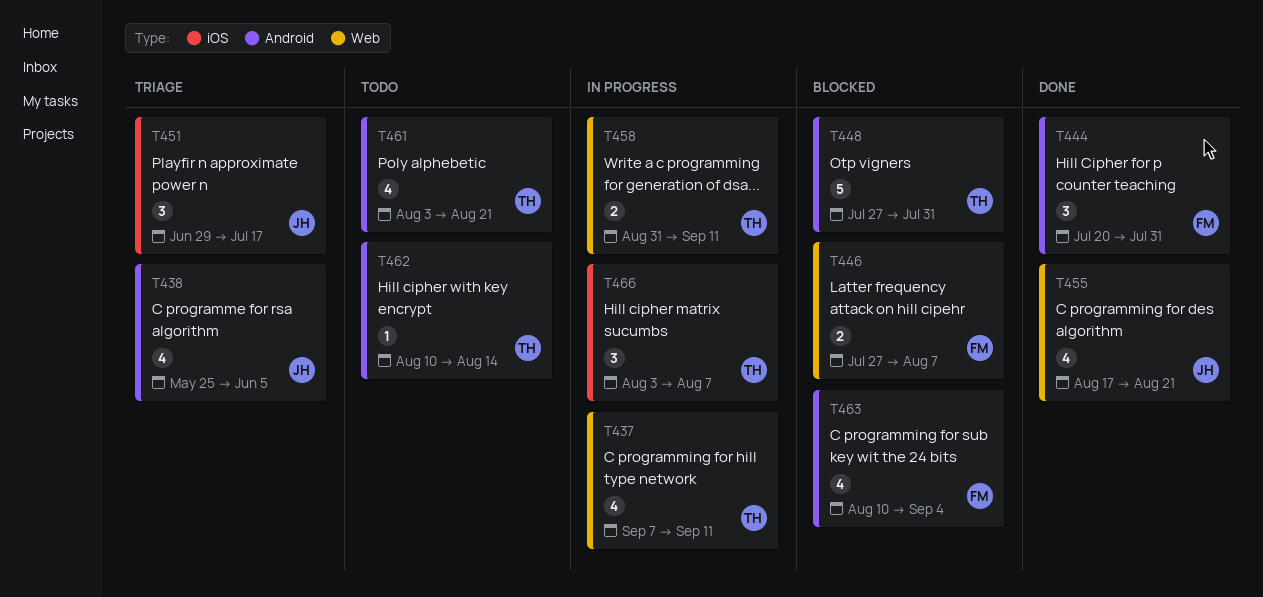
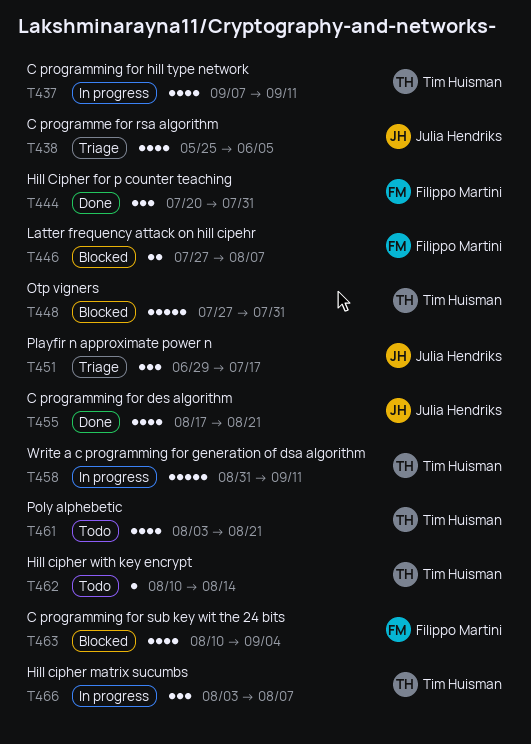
T458, estimate: 2 -> 5

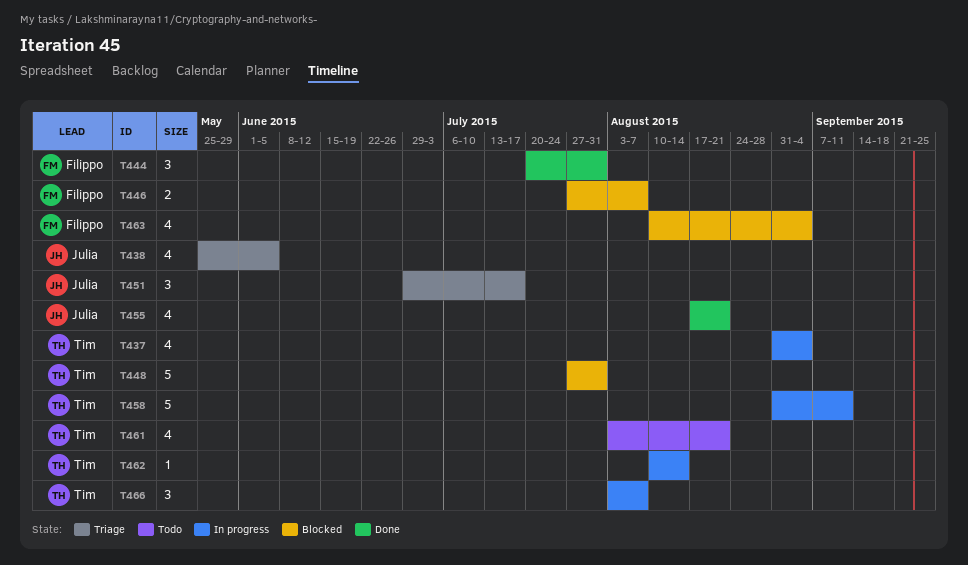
T437, start: Sep 7 -> Aug 31
T437, due: Sep 11 -> Sep 4
T462, status: Todo -> In progress

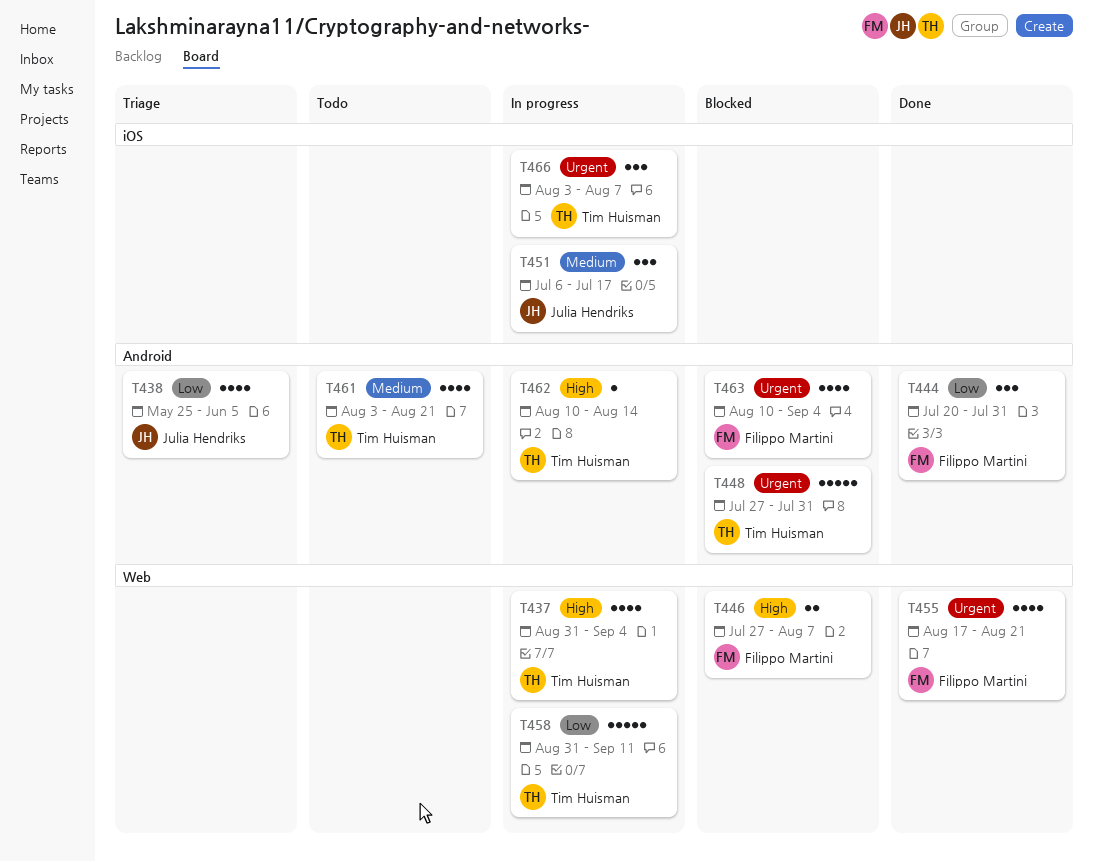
T451, status: Triage -> In progress
T451, start: Jun 29 -> Jul 6
T455, owner: Julia Hendriks -> Filippo Martini

